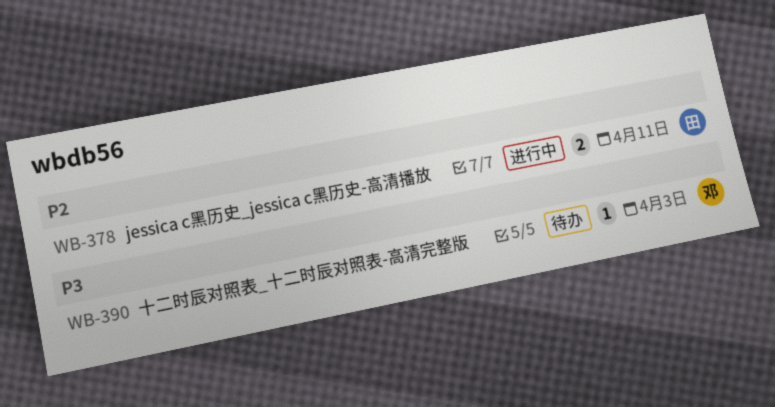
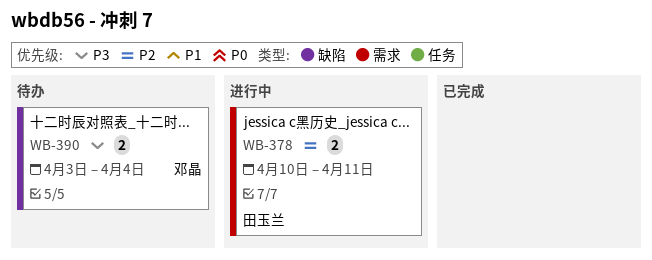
WB-390, estimate: 1 -> 2
WB-390, due: Apr 3 -> Apr 4

